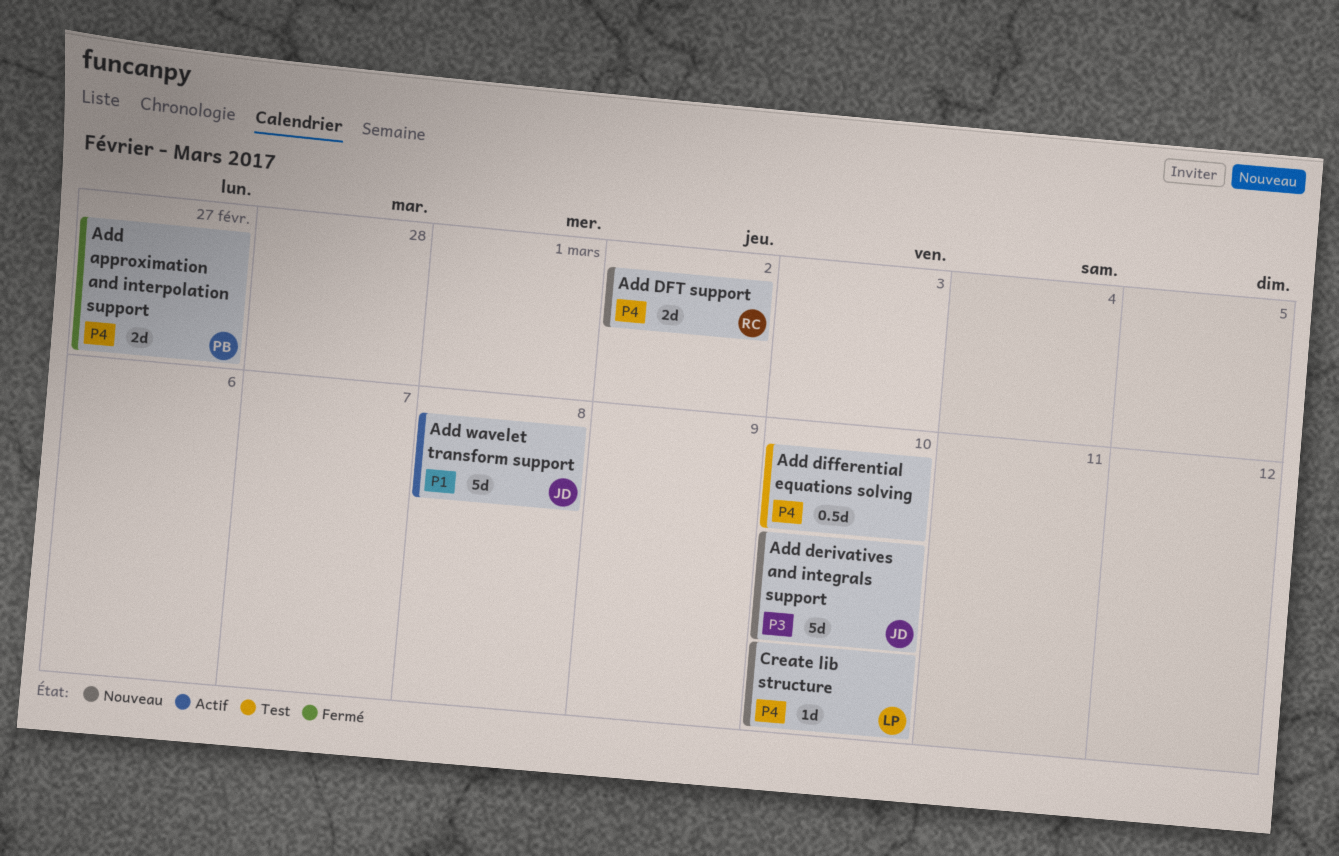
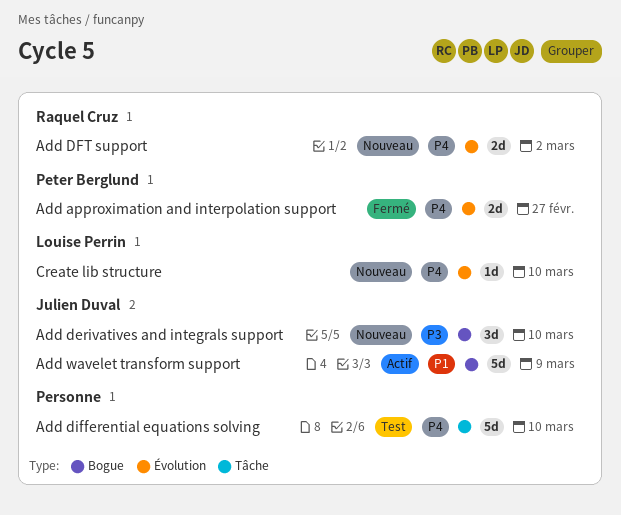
Add derivatives and integrals support, estimate: 5d -> 3d
Add differential equations solving, estimate: 0.5d -> 5d
Add wavelet transform support, due: Mar 8 -> Mar 9

